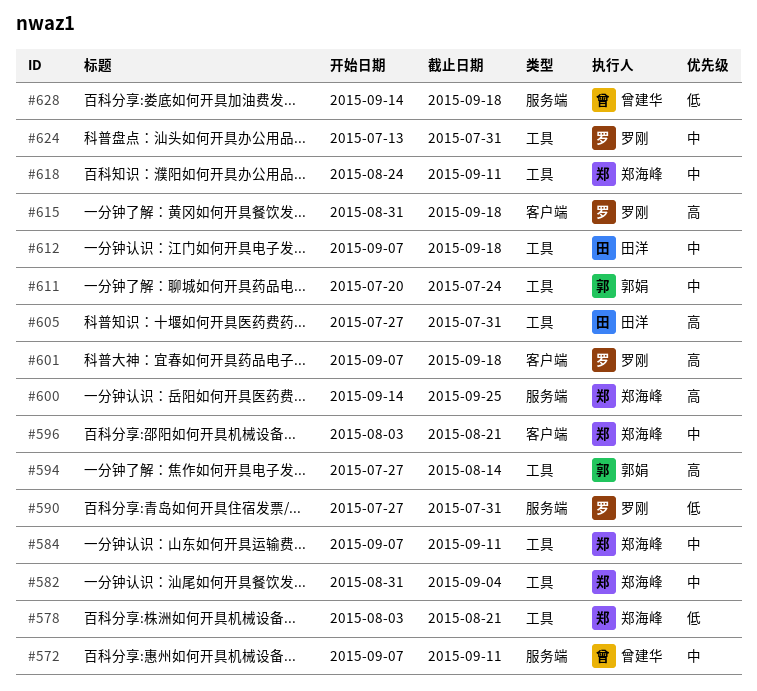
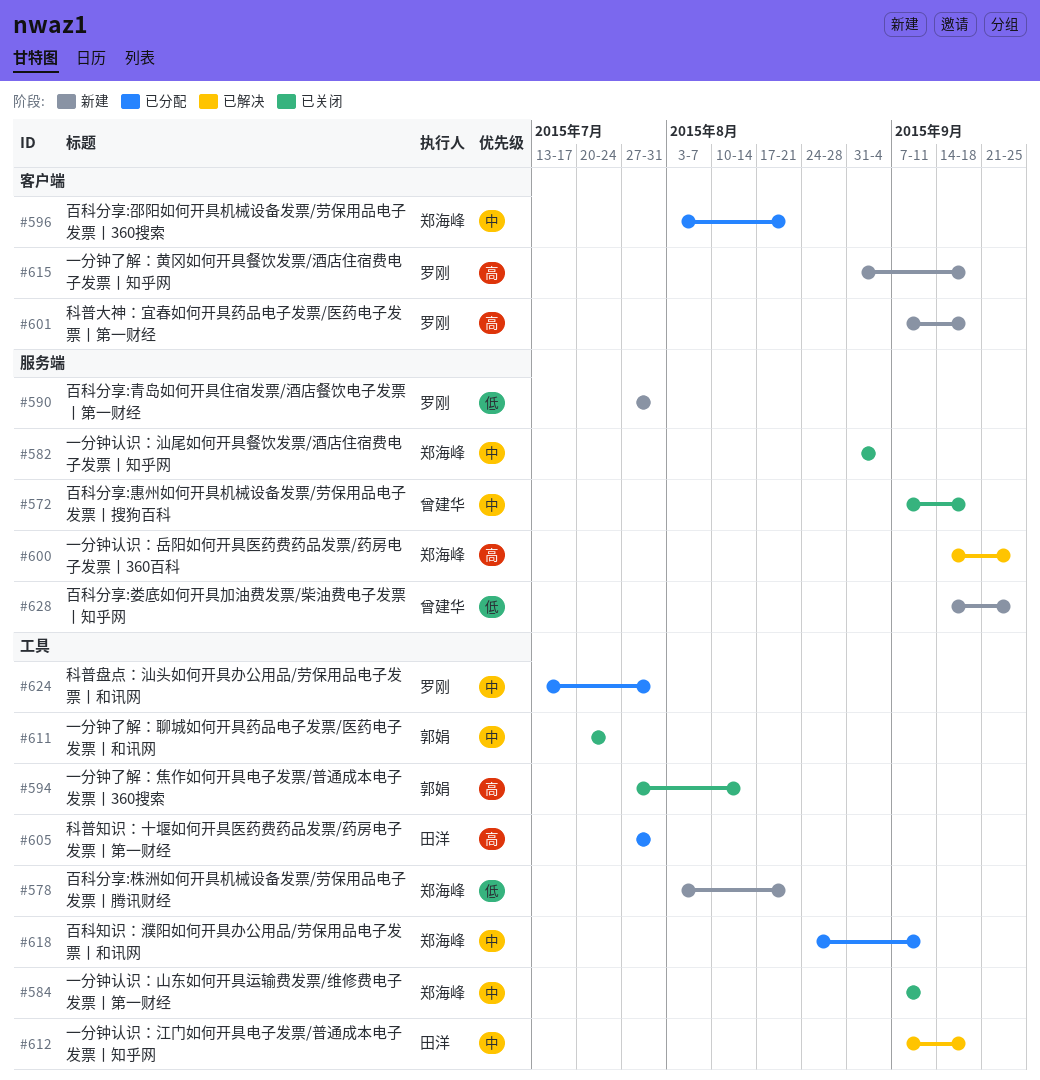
#572, due: Sep 11 -> Sep 18
#582, label: 工具 -> 服务端
#628, due: Sep 18 -> Sep 25

